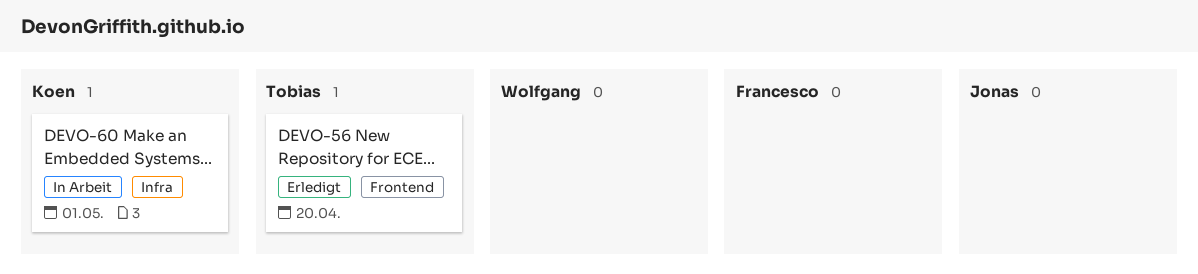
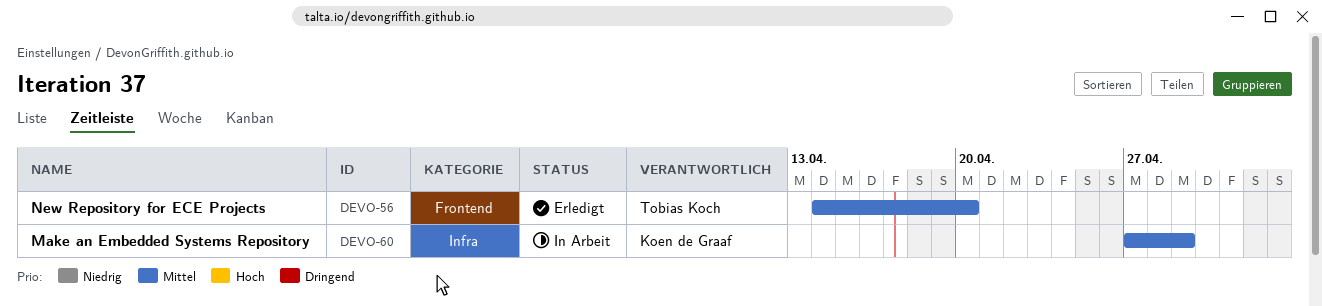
DEVO-60, due: May 1 -> Apr 29

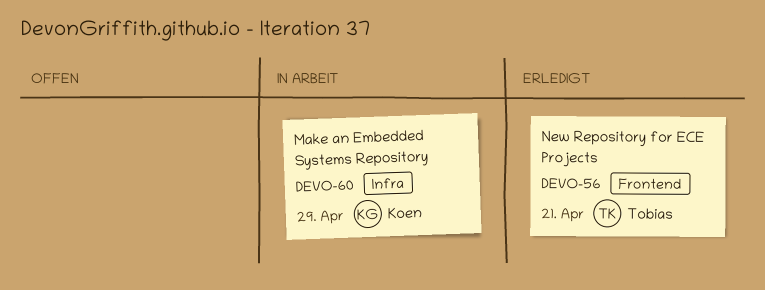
DEVO-56, due: Apr 20 -> Apr 21

